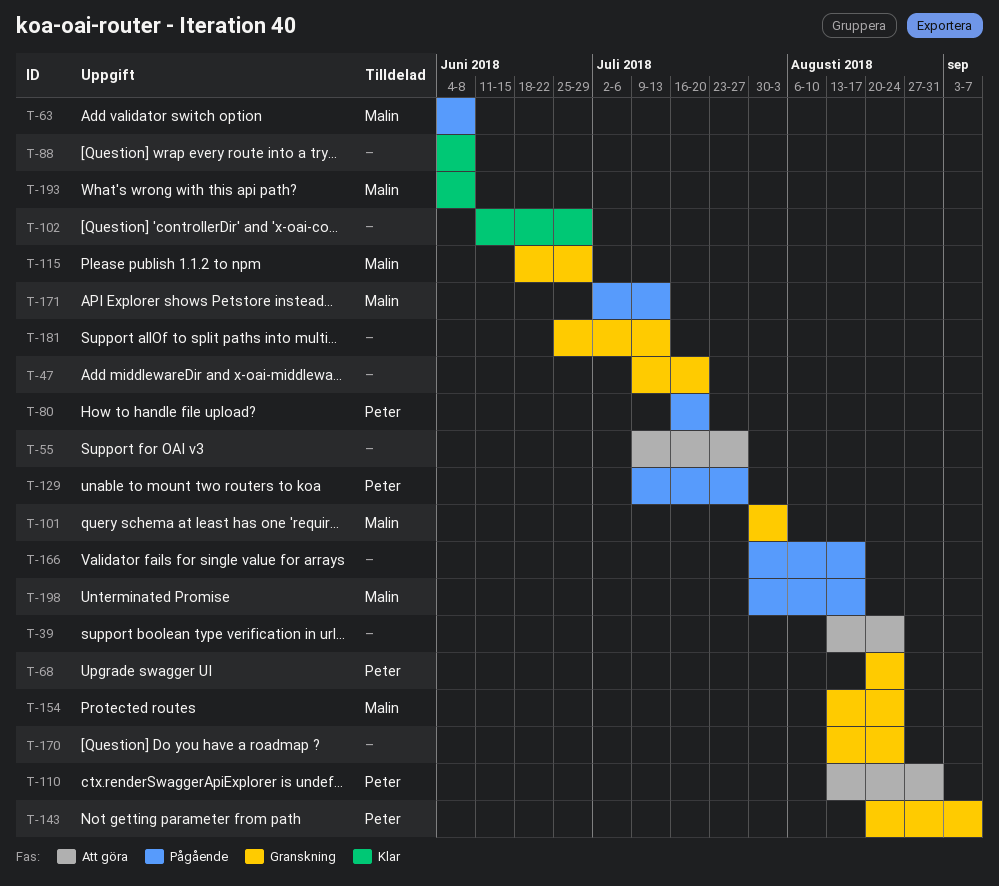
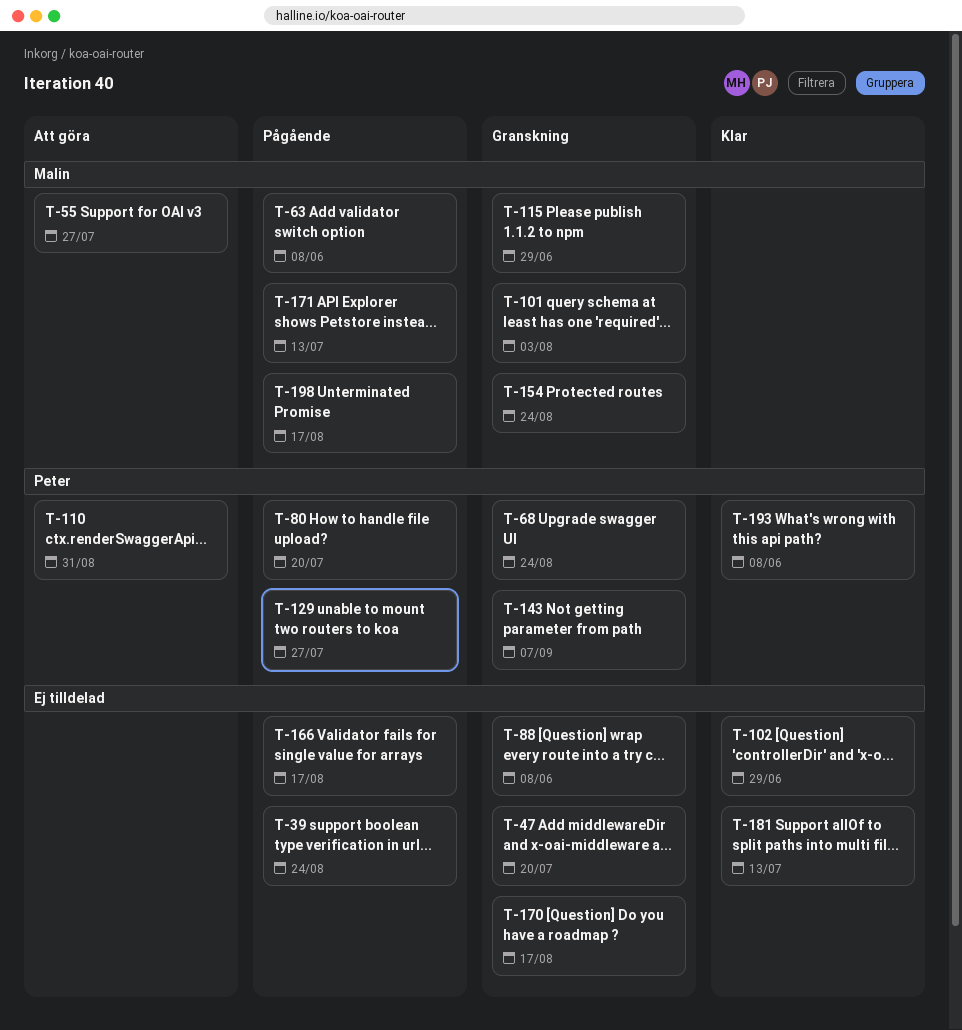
T-39, status: Att göra -> Pågående
T-55, owner: none -> Malin
T-88, status: Klar -> Granskning
T-170, due: Aug 24 -> Aug 17
T-181, status: Granskning -> Klar
T-193, owner: Malin -> Peter

